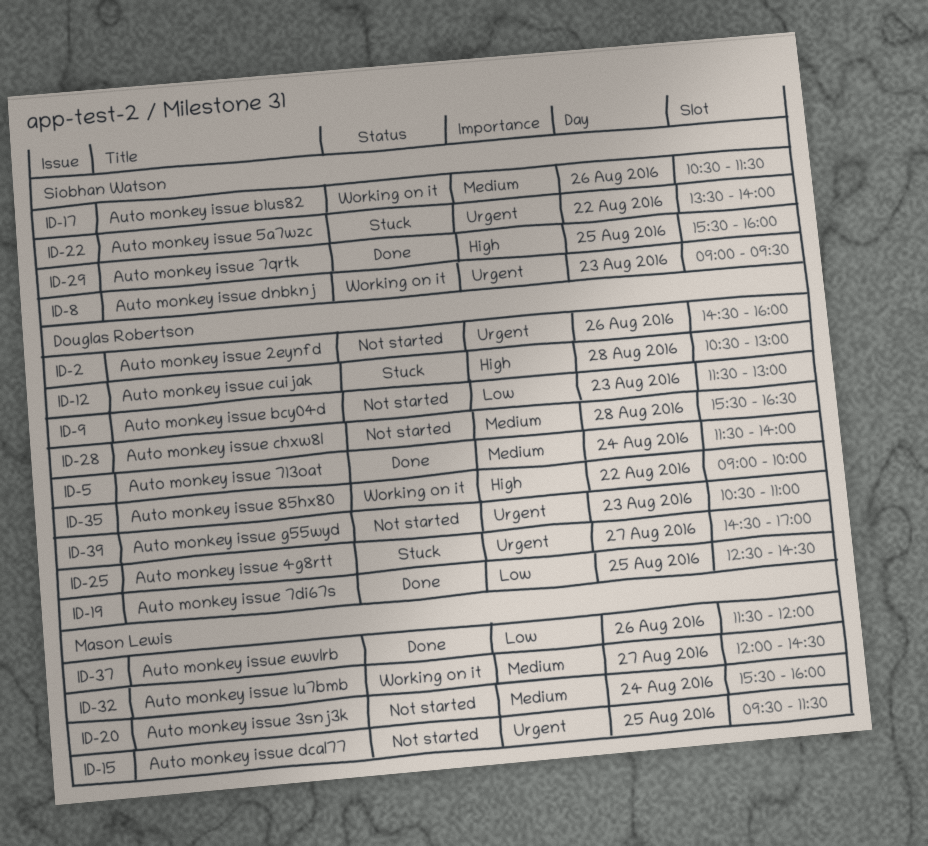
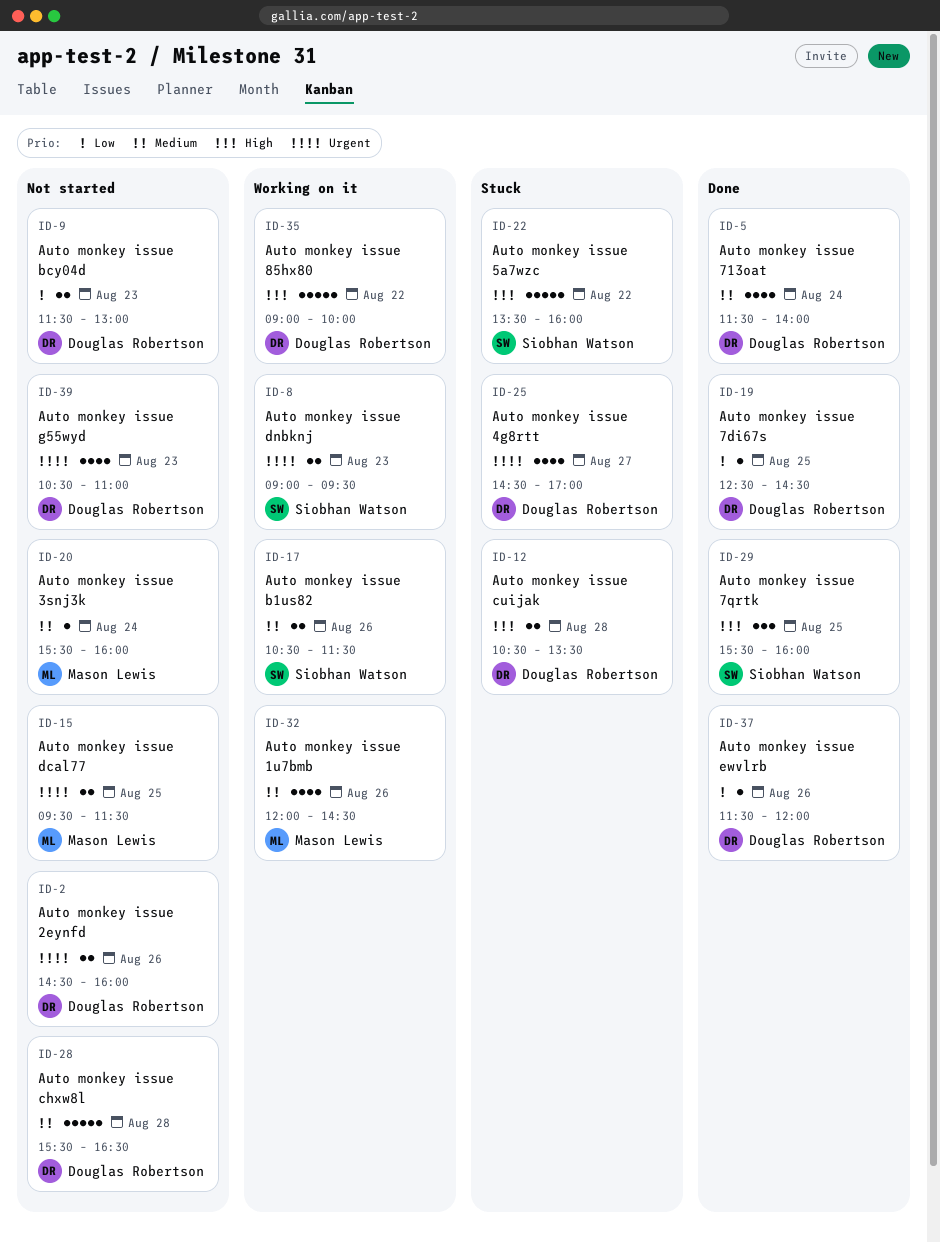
ID-12, ends: 13:00 -> 13:30
ID-22, priority: Urgent -> High
ID-22, ends: 14:00 -> 16:00
ID-32, day: Aug 27 -> Aug 26
ID-37, owner: Mason Lewis -> Douglas Robertson

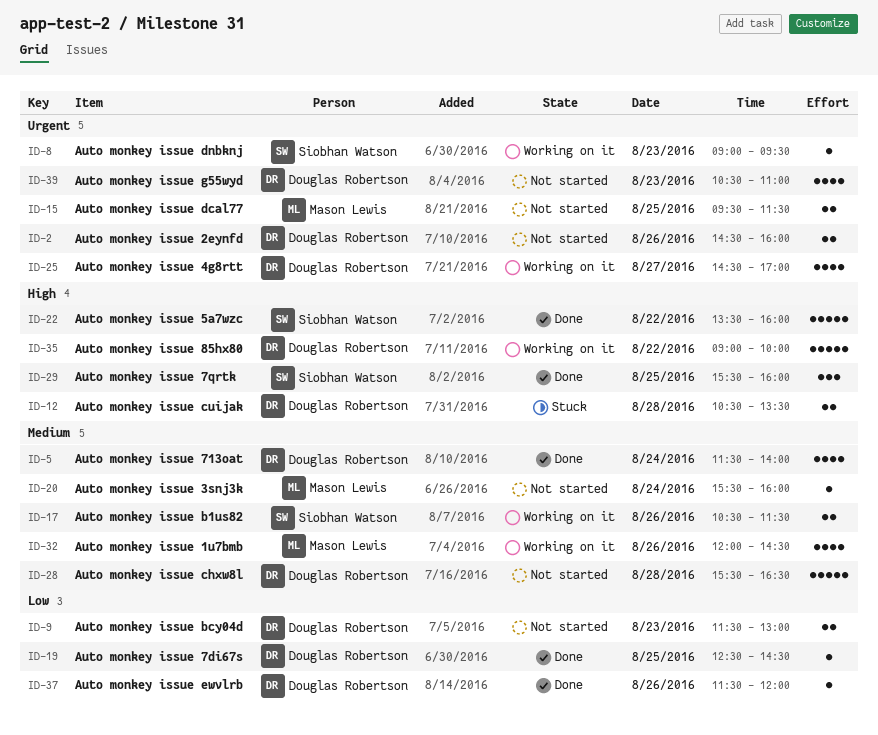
ID-8, estimate: 2 -> 1
ID-22, status: Stuck -> Done
ID-25, status: Stuck -> Working on it

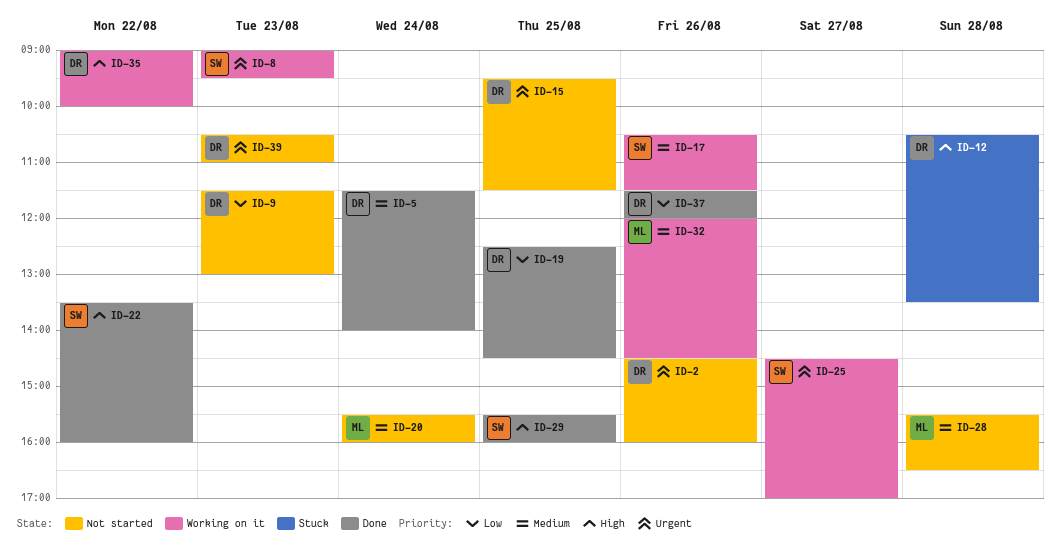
ID-15, owner: Mason Lewis -> Douglas Robertson
ID-25, owner: Douglas Robertson -> Siobhan Watson
ID-28, owner: Douglas Robertson -> Mason Lewis

